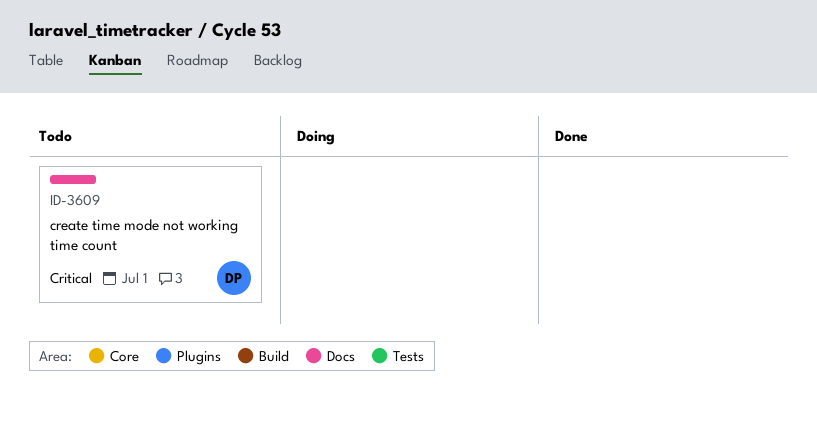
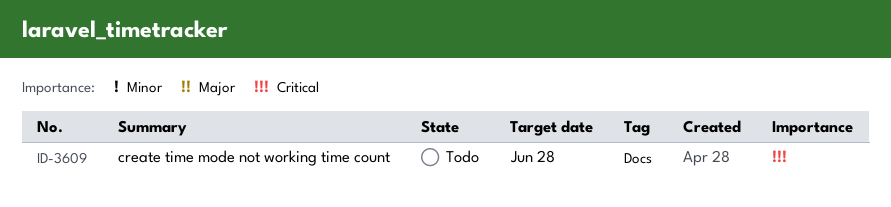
ID-3609, due: Jul 1 -> Jun 28

